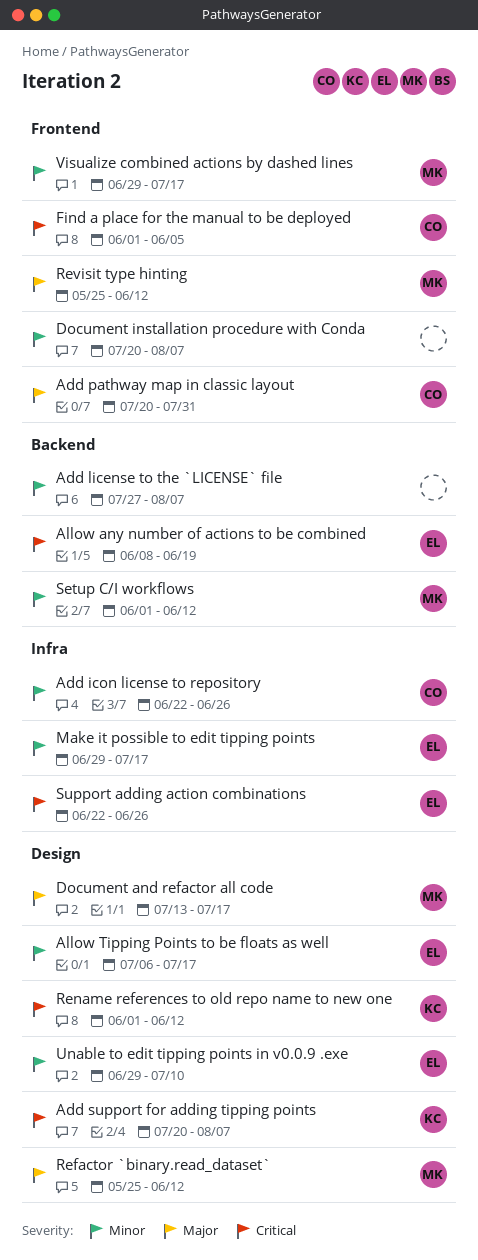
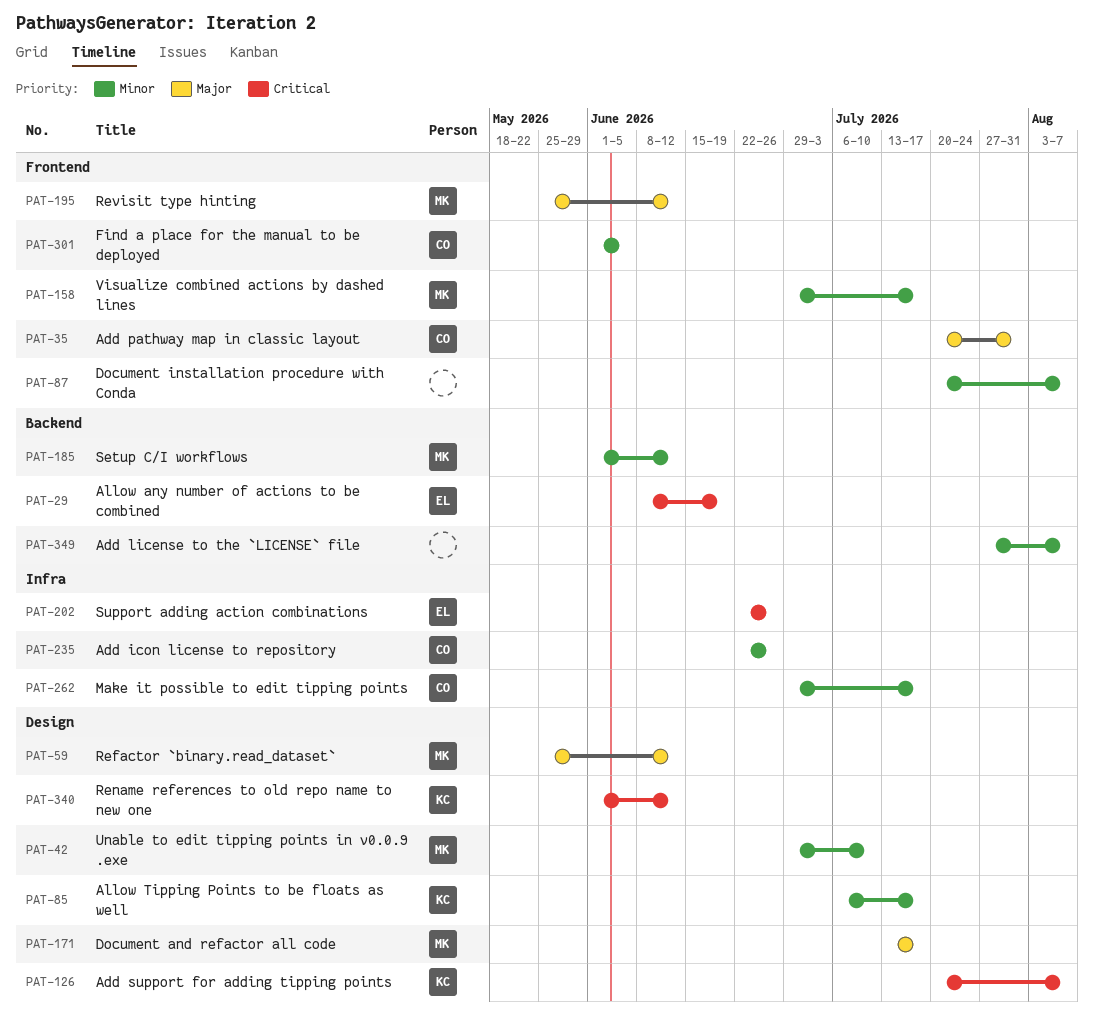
Allow Tipping Points to be floats as well, owner: EL -> KC
Find a place for the manual to be deployed, priority: Critical -> Minor
Make it possible to edit tipping points, owner: EL -> CO
Unable to edit tipping points in v0.0.9 .exe, owner: EL -> MK

